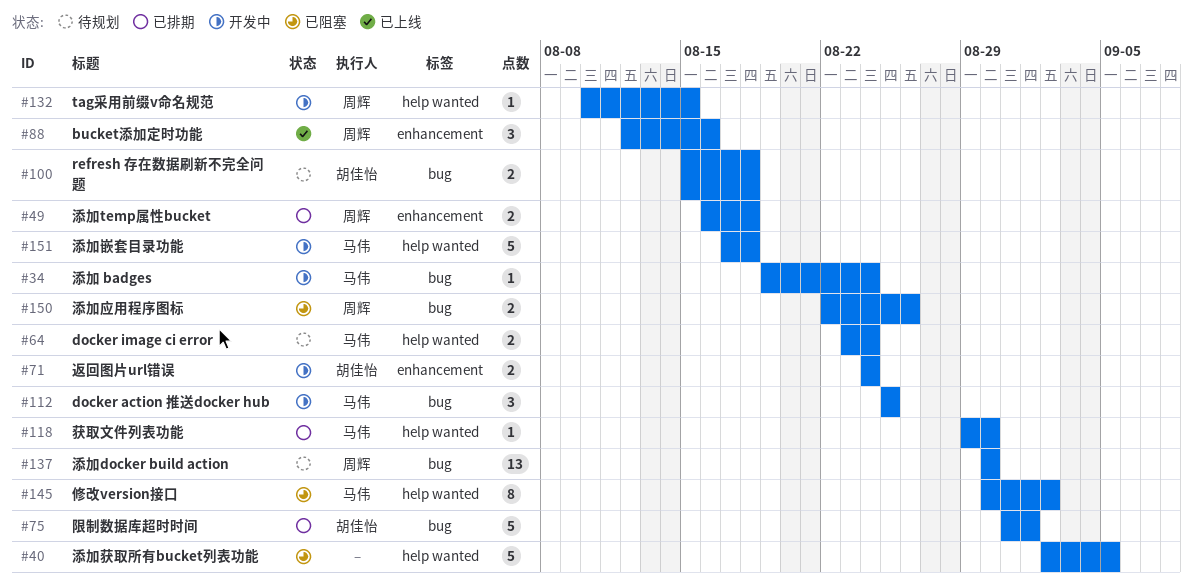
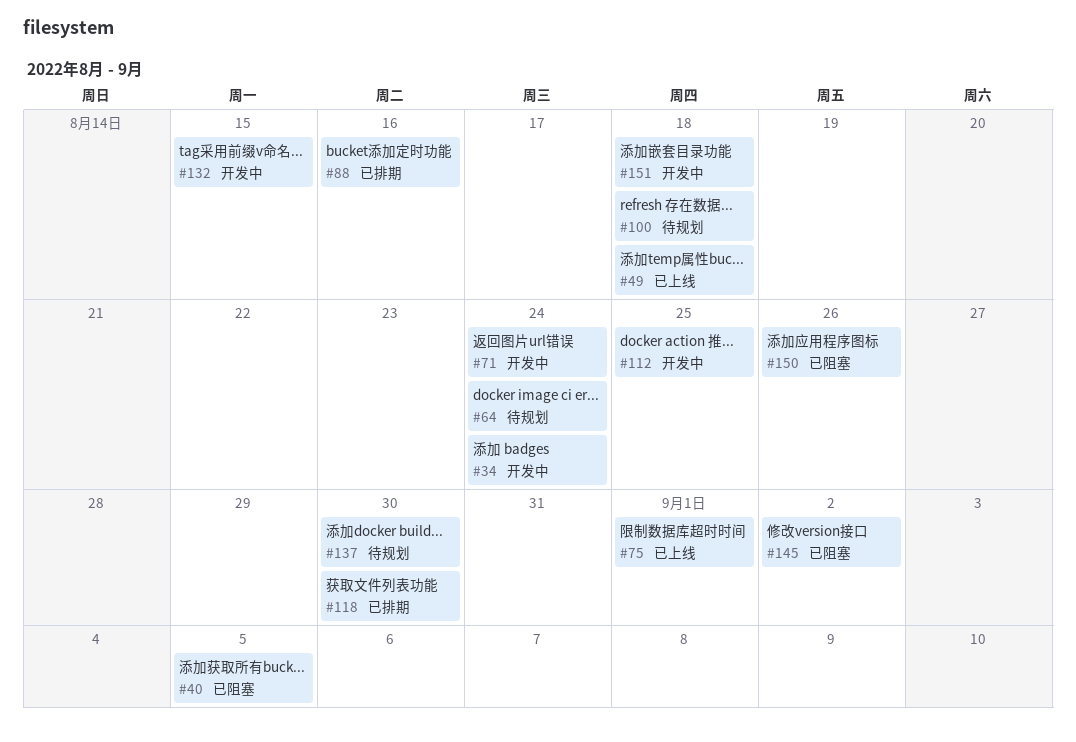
#49, status: 已排期 -> 已上线
#75, status: 已排期 -> 已上线
#88, status: 已上线 -> 已排期

